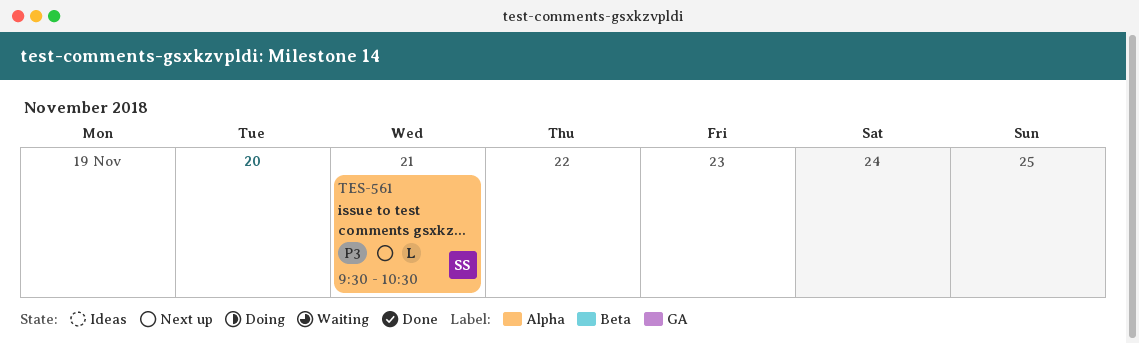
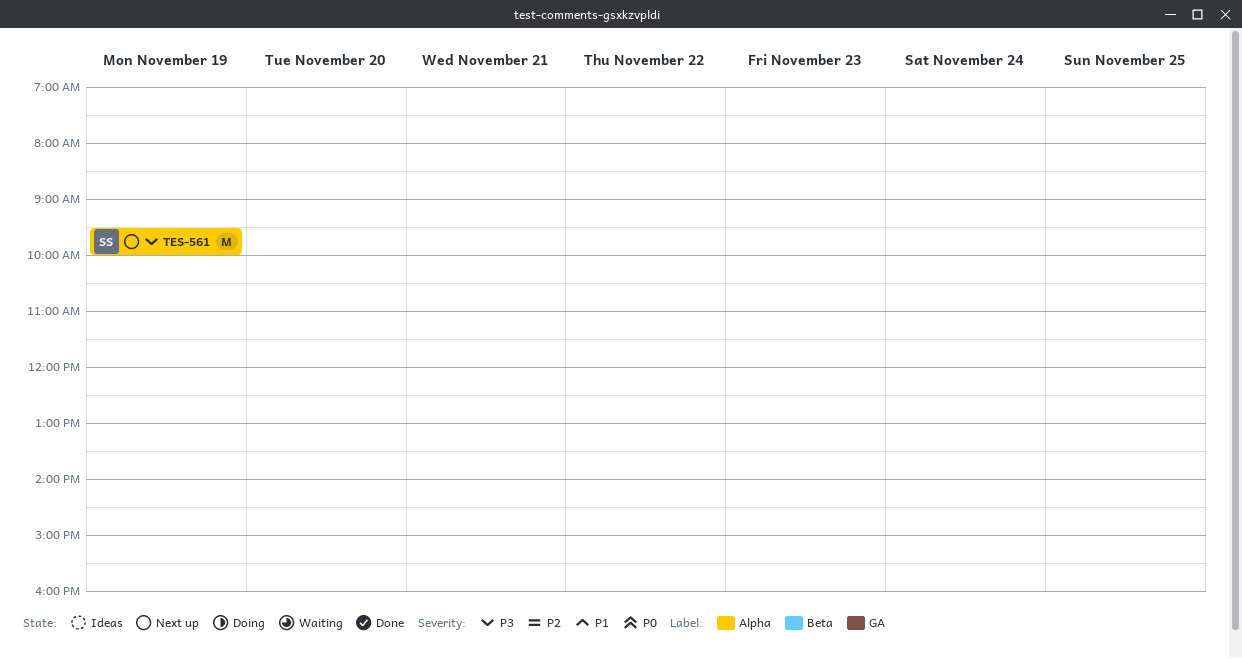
TES-561, estimate: L -> M
TES-561, day: Nov 21 -> Nov 19
TES-561, ends: 10:30 -> 10:00

